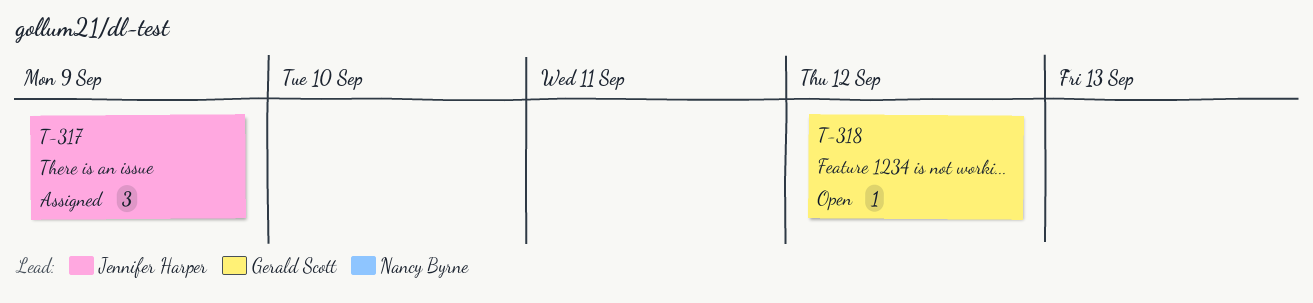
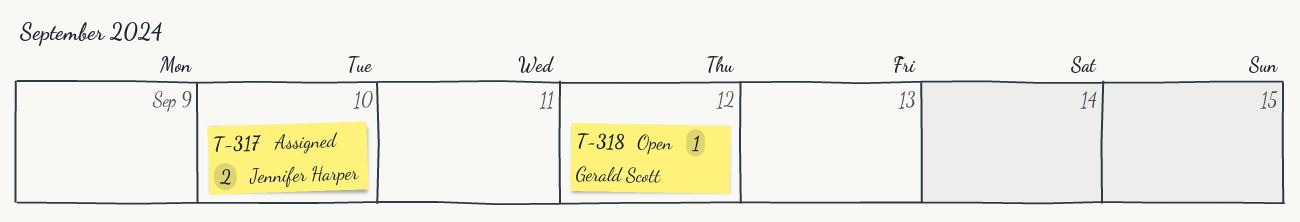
T-317, estimate: 3 -> 2
T-317, due: Sep 9 -> Sep 10

